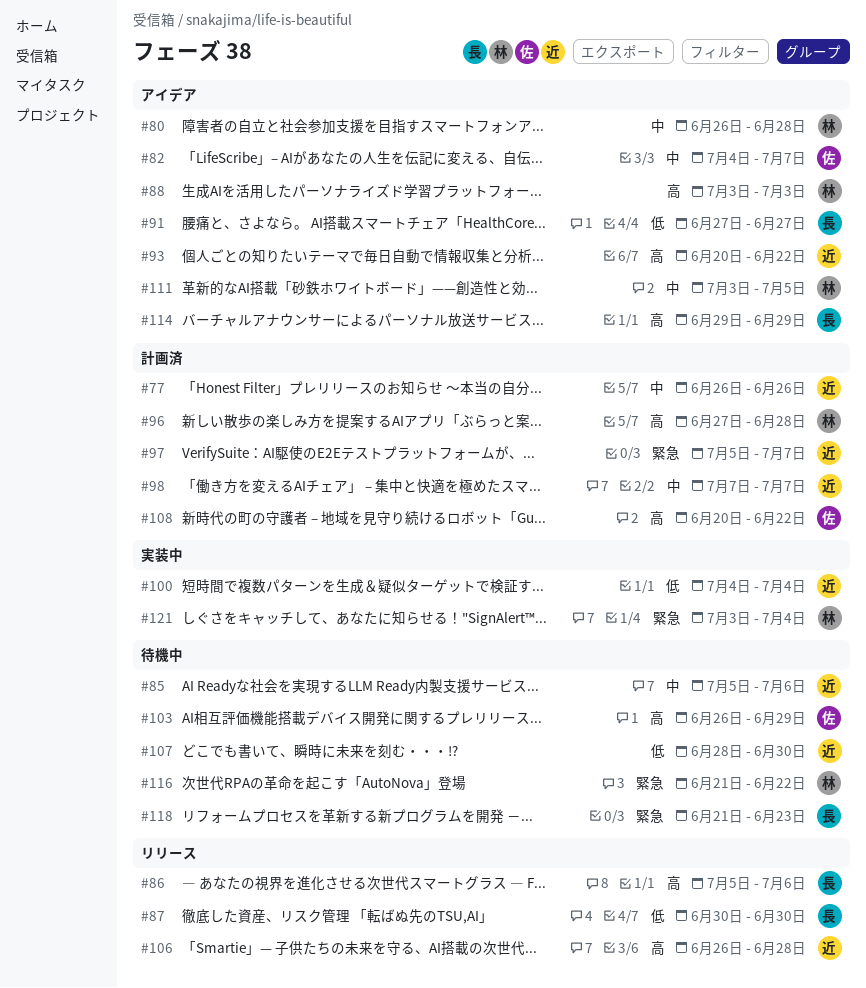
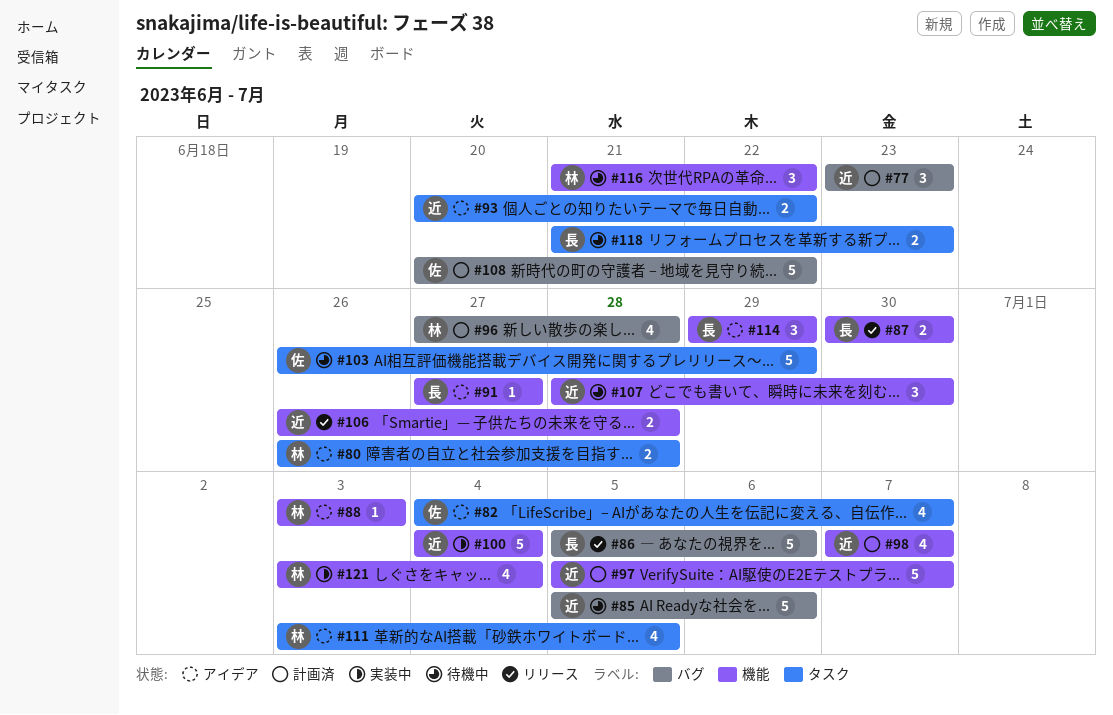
#77, start: Jun 26 -> Jun 23
#77, due: Jun 26 -> Jun 23

